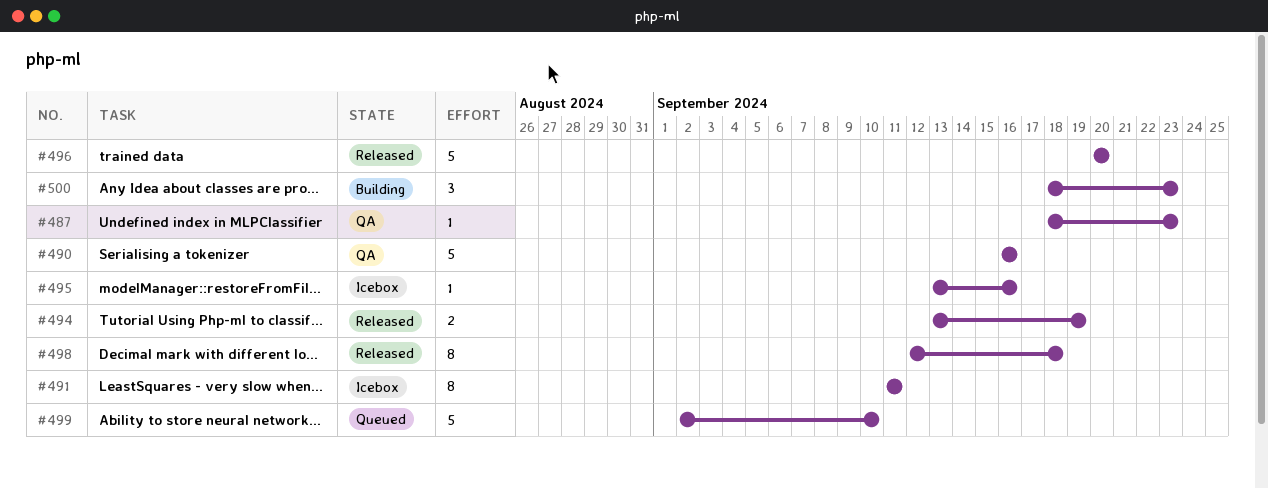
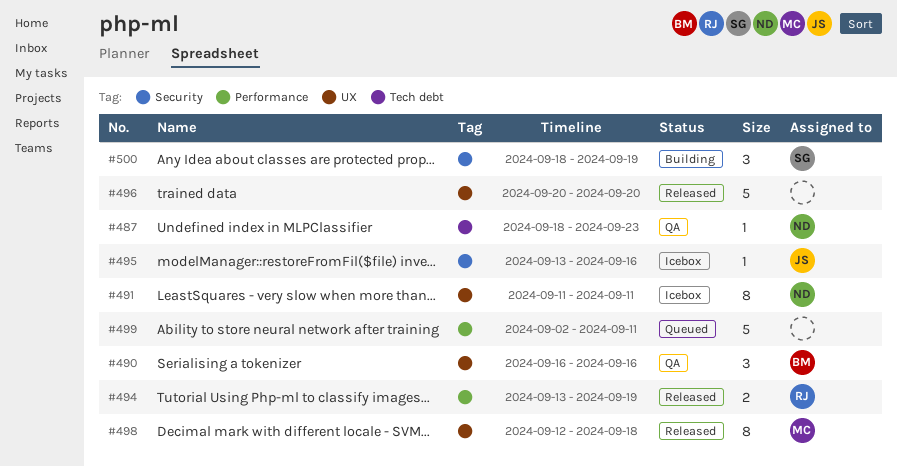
#490, estimate: 5 -> 3
#499, due: Sep 10 -> Sep 11
#500, due: Sep 23 -> Sep 19

